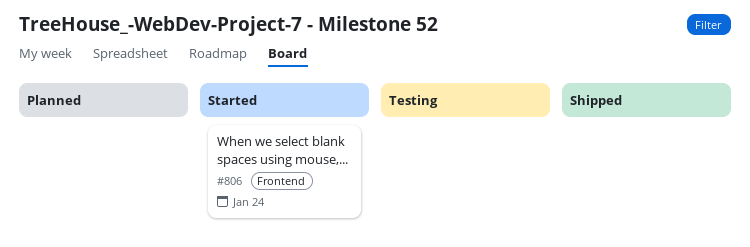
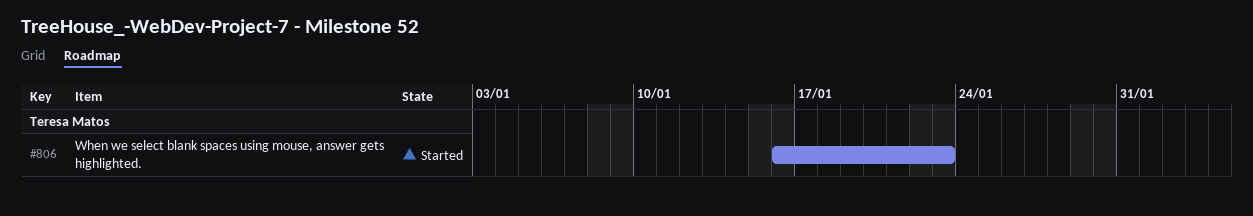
#806, due: Jan 24 -> Jan 23

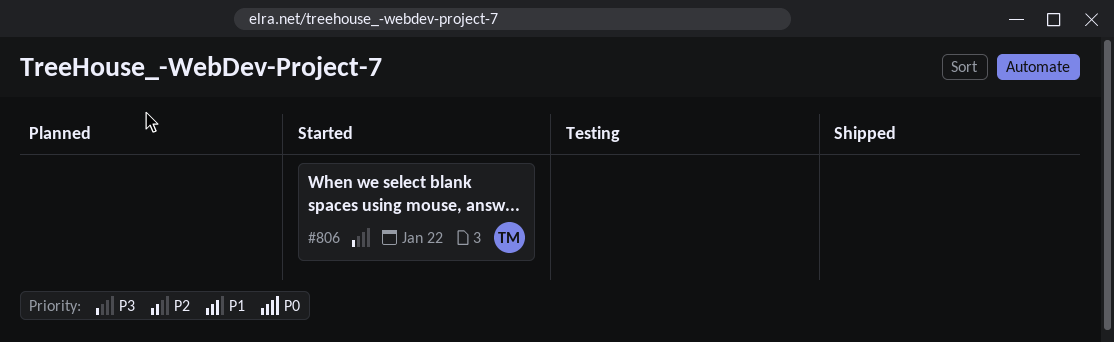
#806, due: Jan 23 -> Jan 22

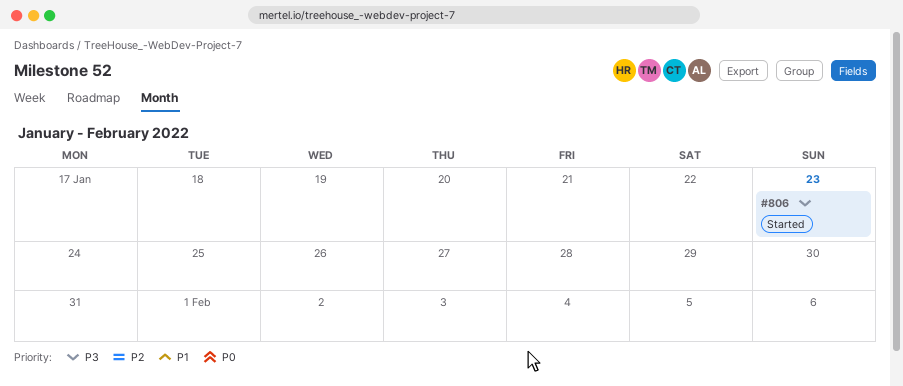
#806, due: Jan 22 -> Jan 23

